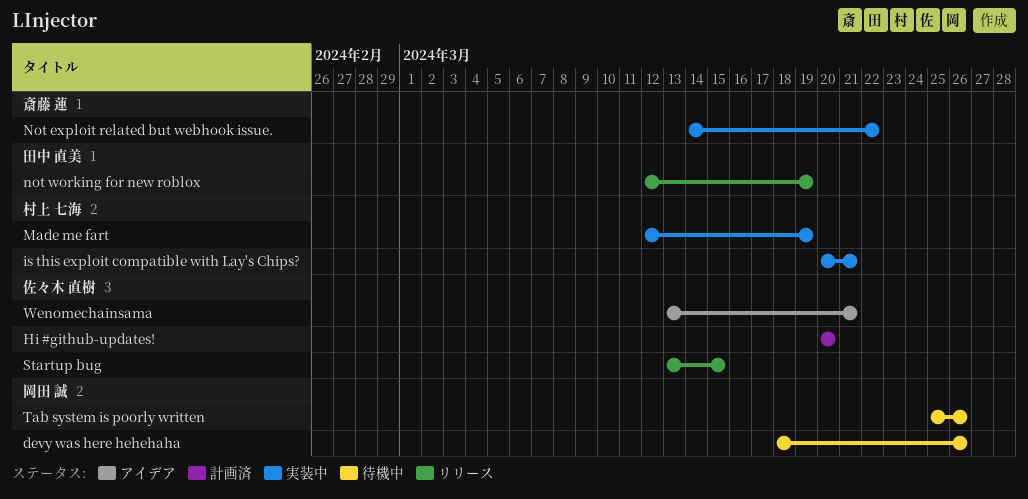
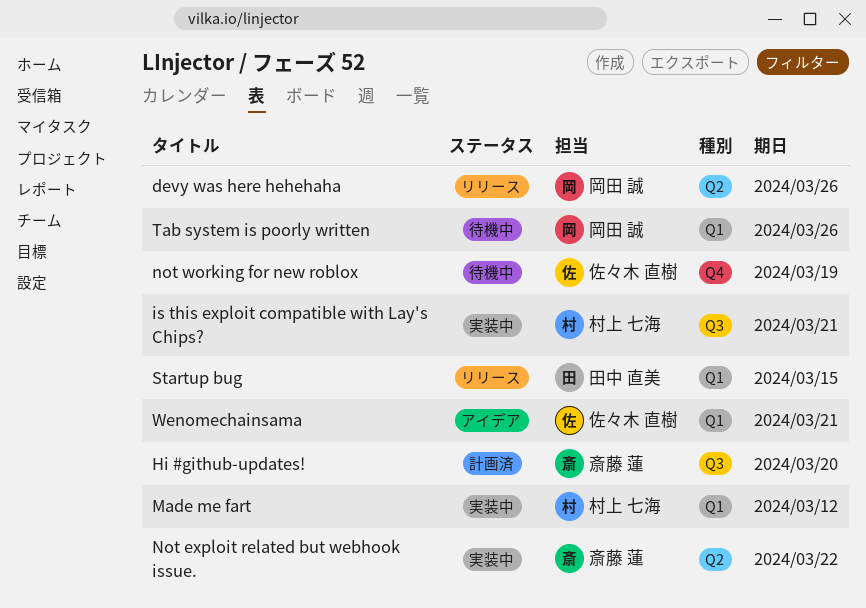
devy was here hehehaha, status: 待機中 -> リリース
Hi #github-updates!, owner: 佐々木 直樹 -> 斎藤 蓮
Made me fart, due: Mar 19 -> Mar 12
not working for new roblox, status: リリース -> 待機中
not working for new roblox, owner: 田中 直美 -> 佐々木 直樹
Startup bug, owner: 佐々木 直樹 -> 田中 直美

